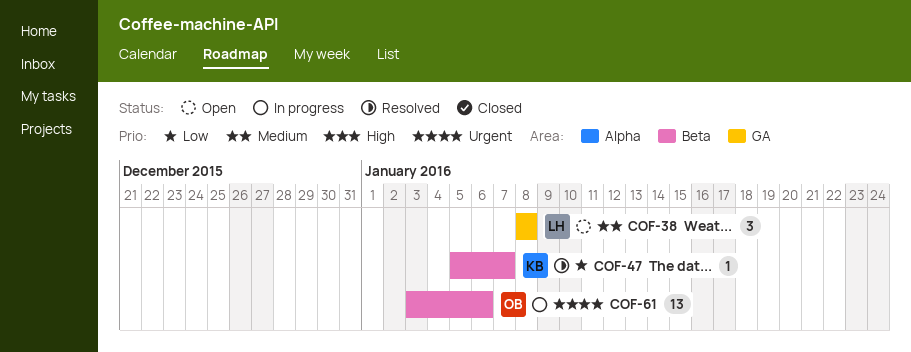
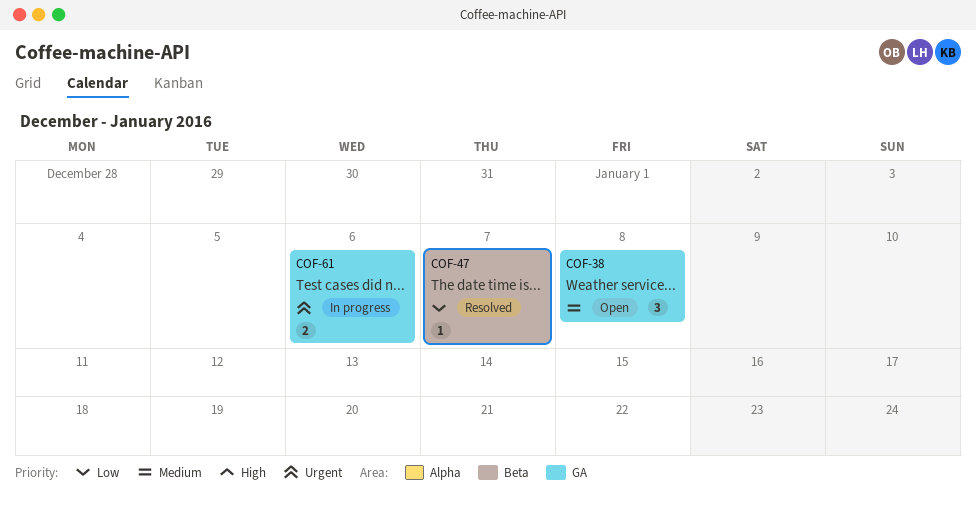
COF-61, label: Beta -> GA
COF-61, estimate: 13 -> 2

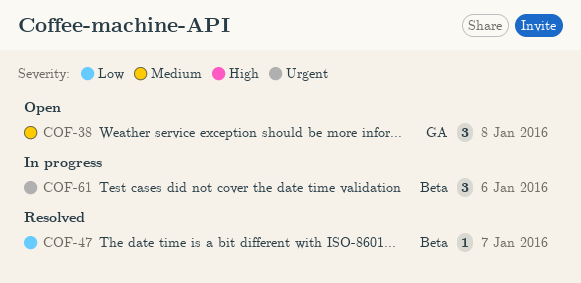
COF-61, label: GA -> Beta
COF-61, estimate: 2 -> 3

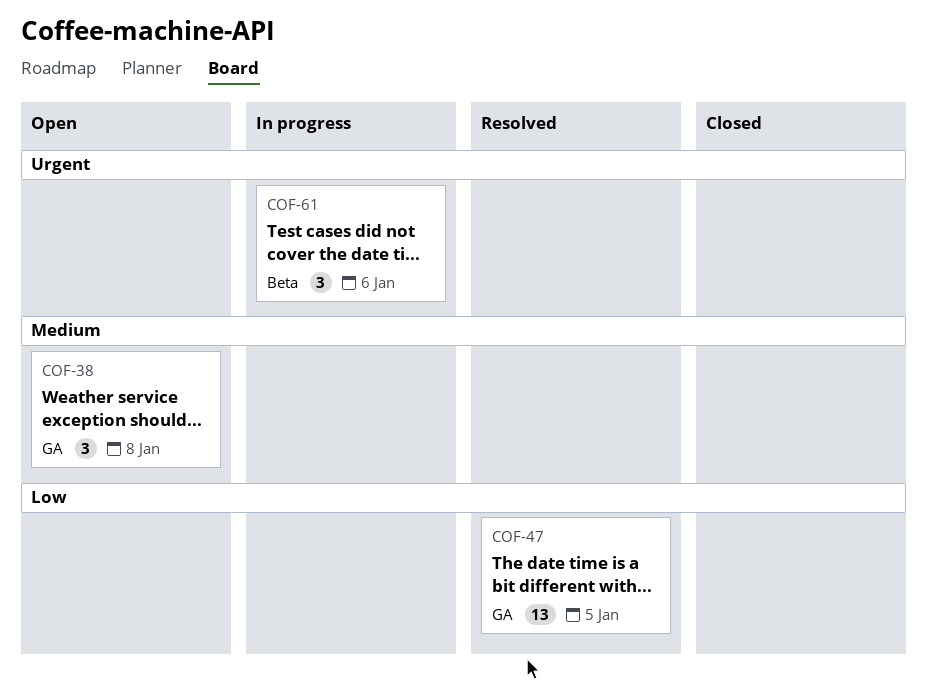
COF-47, label: Beta -> GA
COF-47, estimate: 1 -> 13
COF-47, due: Jan 7 -> Jan 5

